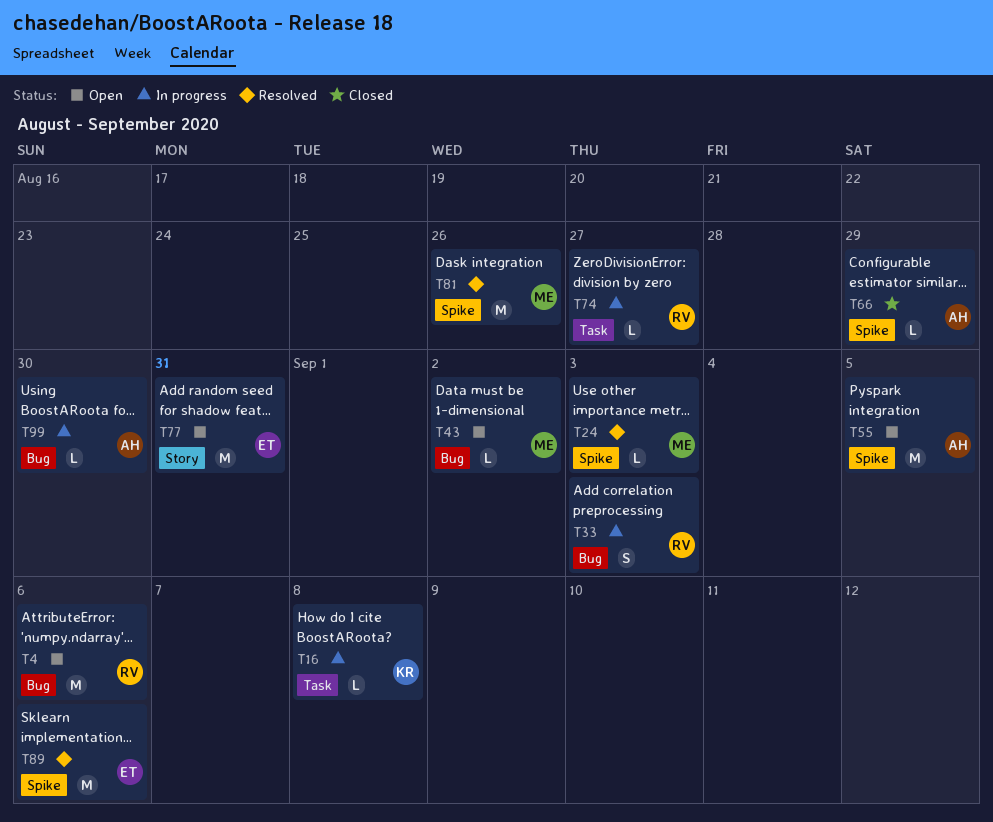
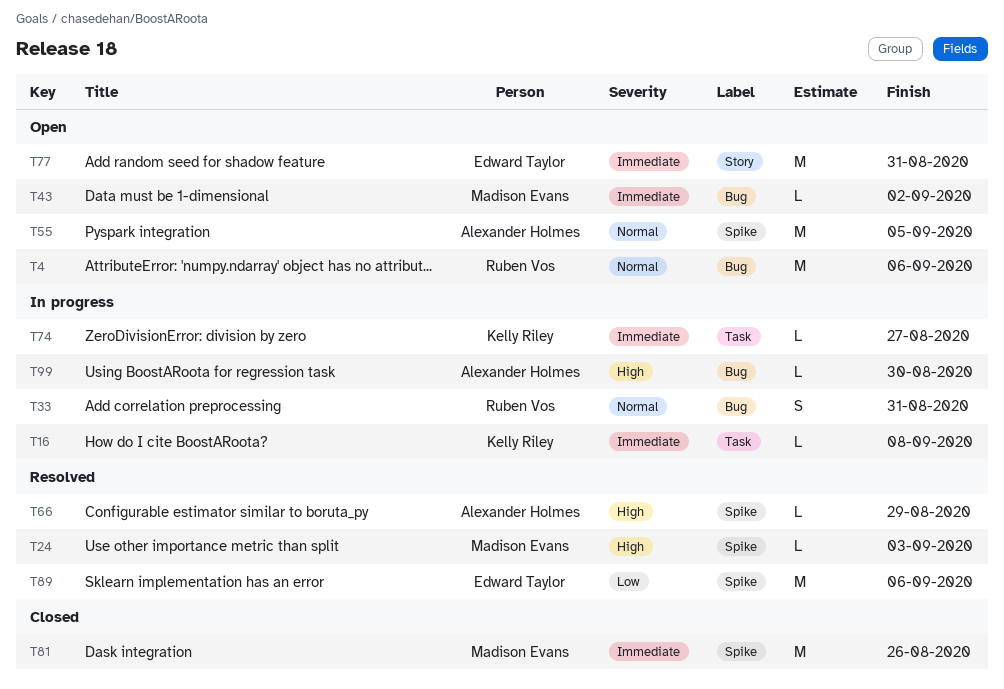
T33, due: Sep 3 -> Aug 31
T66, status: Closed -> Resolved
T74, owner: Ruben Vos -> Kelly Riley
T81, status: Resolved -> Closed

